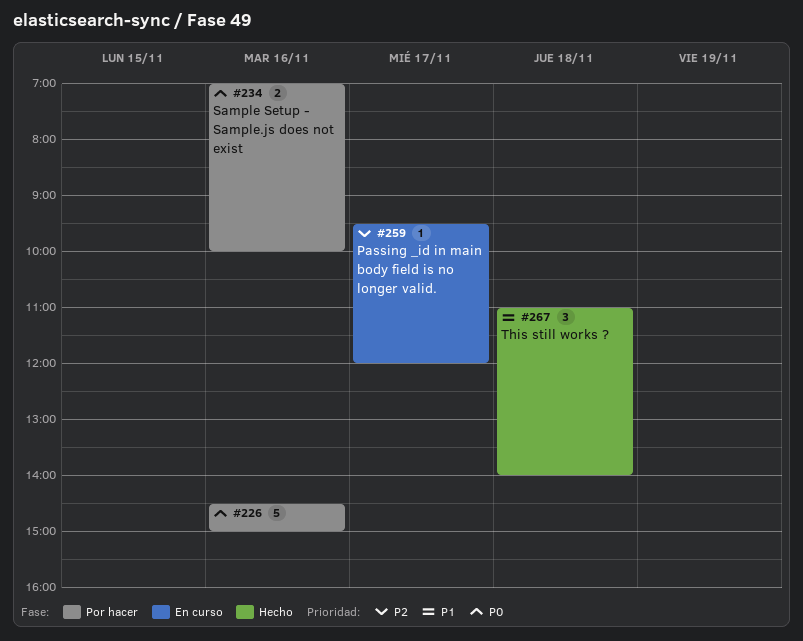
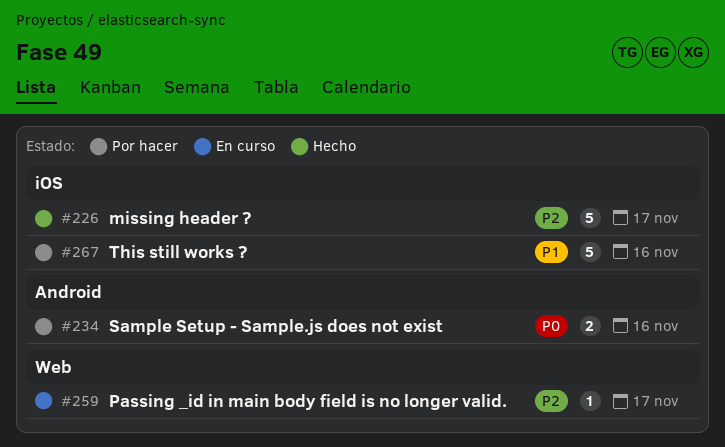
#226, status: Por hacer -> Hecho
#226, priority: P0 -> P2
#226, day: Nov 16 -> Nov 17
#267, status: Hecho -> Por hacer
#267, estimate: 3 -> 5
#267, day: Nov 18 -> Nov 16

